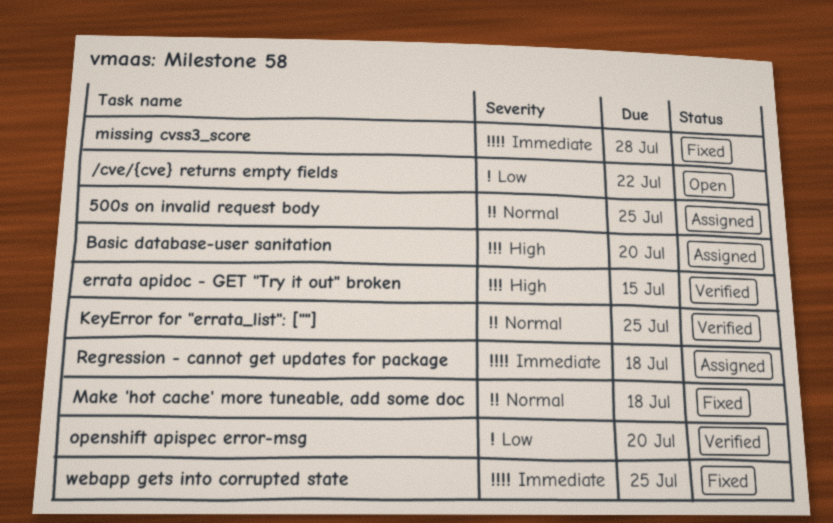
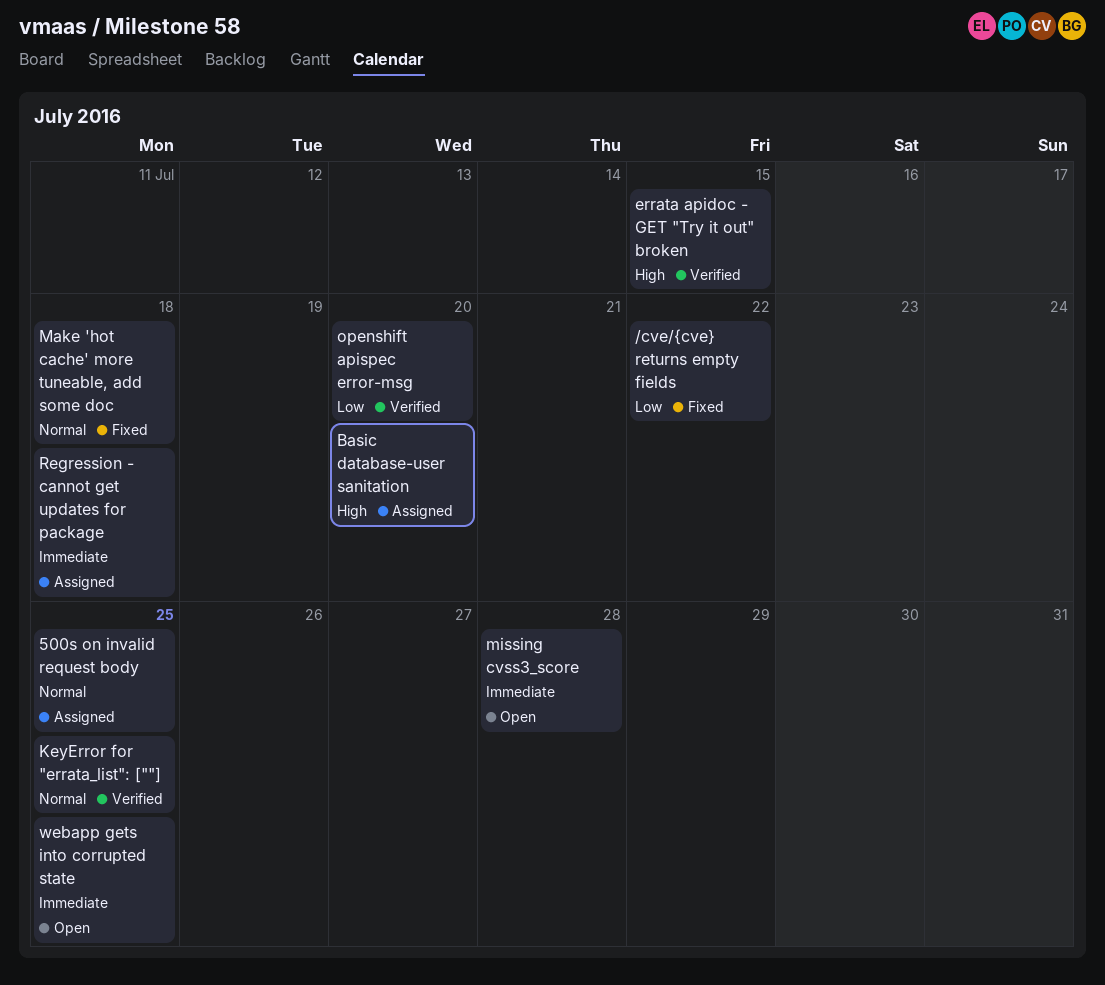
/cve/{cve} returns empty fields, status: Open -> Fixed
missing cvss3_score, status: Fixed -> Open
webapp gets into corrupted state, status: Fixed -> Open

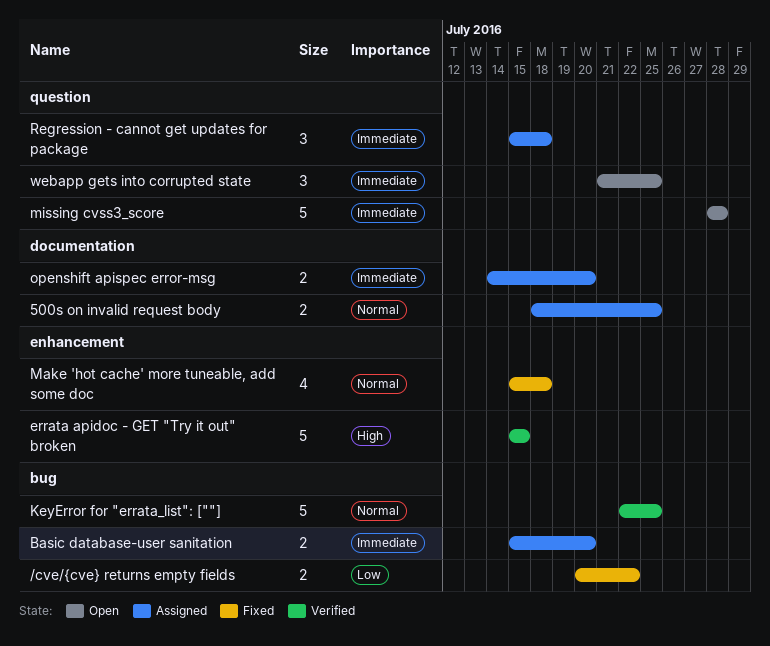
Basic database-user sanitation, priority: High -> Immediate
openshift apispec error-msg, status: Verified -> Assigned
openshift apispec error-msg, priority: Low -> Immediate

